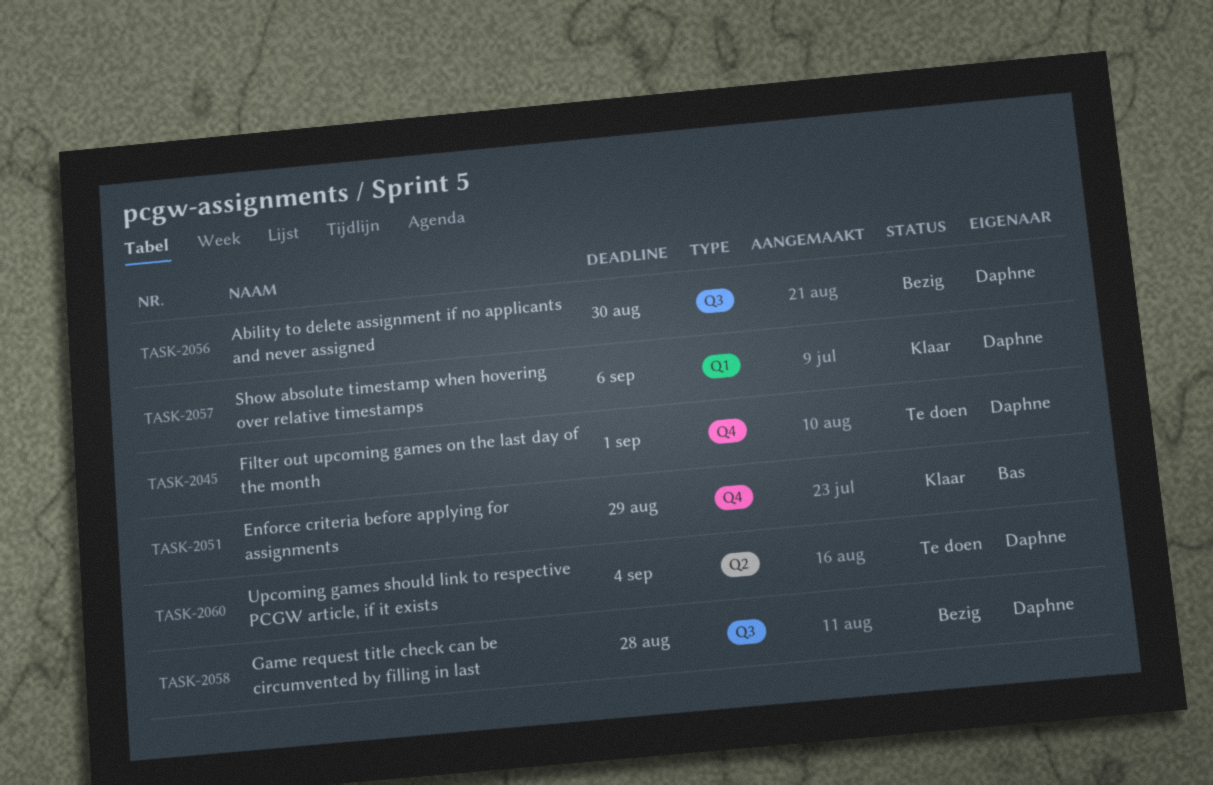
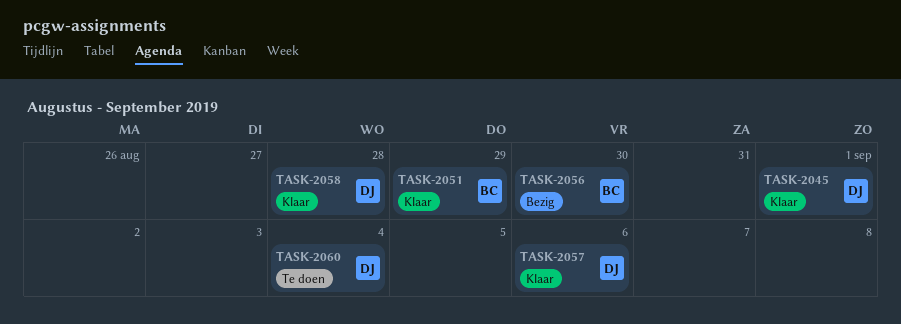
TASK-2045, status: Te doen -> Klaar
TASK-2056, owner: Daphne -> Bas
TASK-2058, status: Bezig -> Klaar

